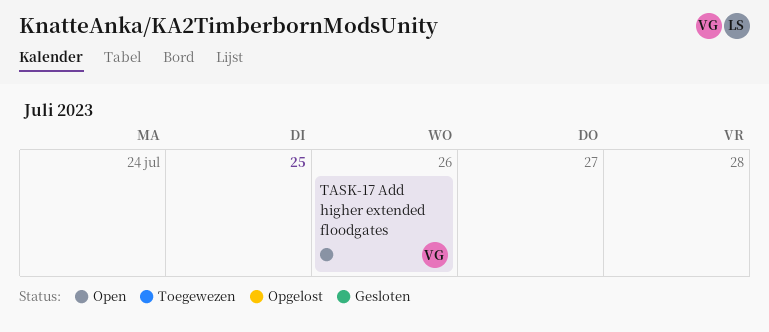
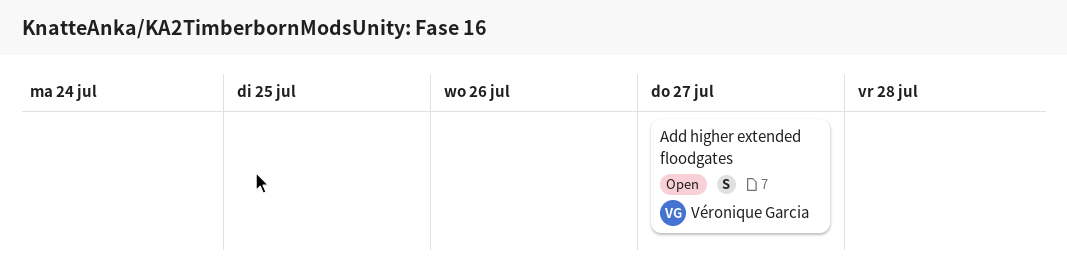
Add higher extended floodgates, due: Jul 26 -> Jul 27

